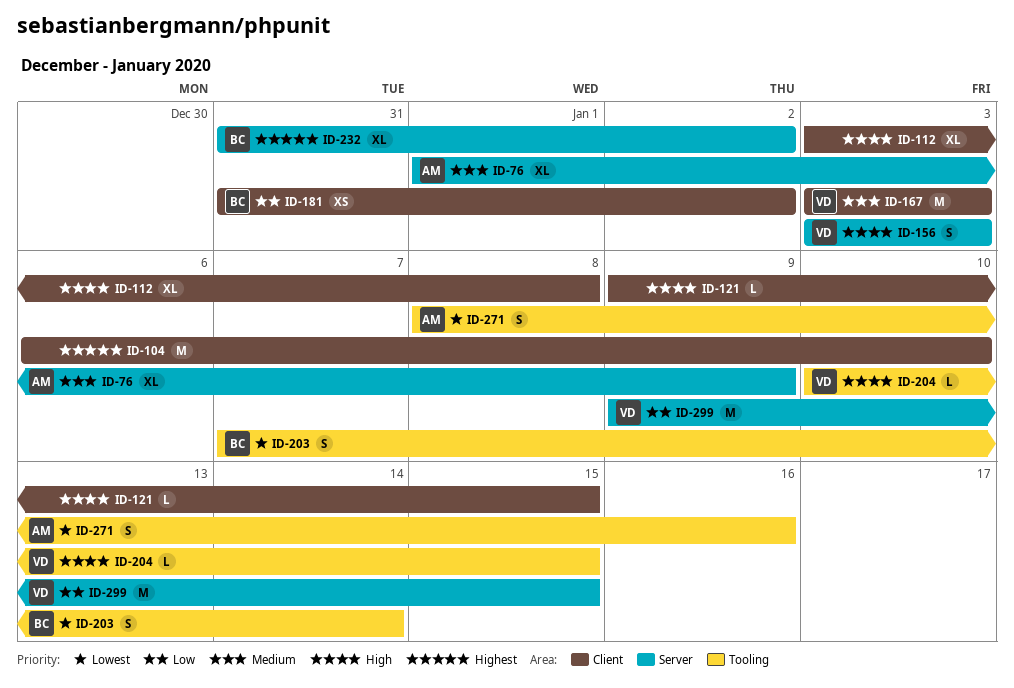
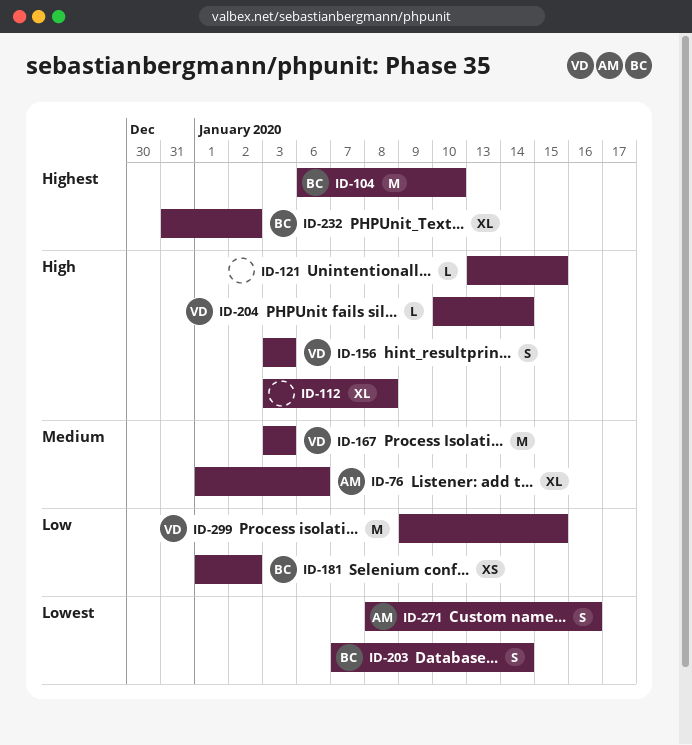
ID-76, due: Jan 9 -> Jan 6
ID-104, owner: none -> BC
ID-121, start: Jan 9 -> Jan 13
ID-181, start: Dec 31 -> Jan 1
ID-204, due: Jan 15 -> Jan 14

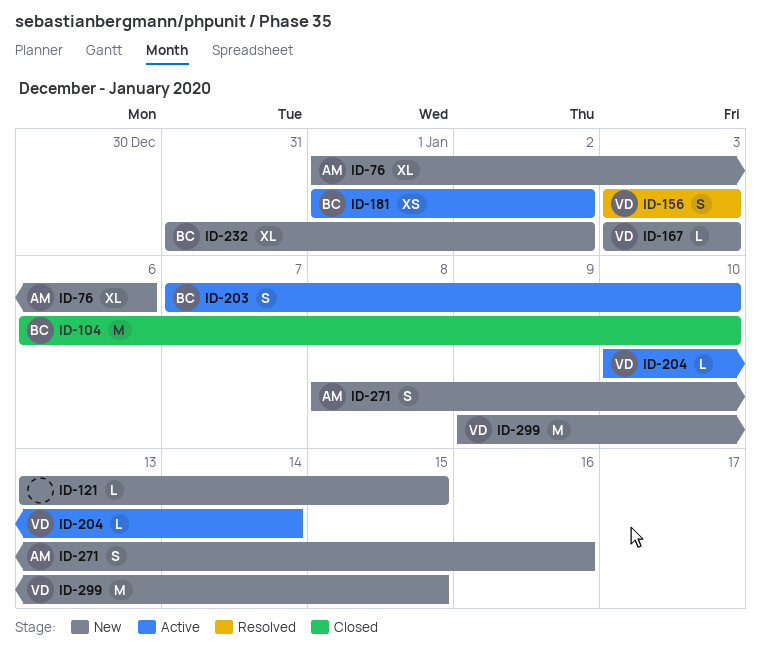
ID-112: present -> none
ID-167, estimate: M -> L
ID-203, due: Jan 14 -> Jan 10

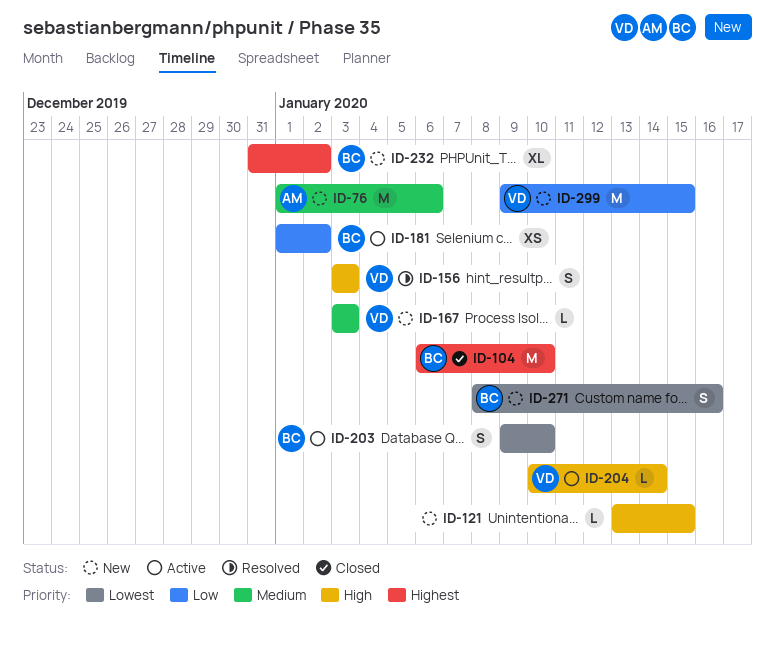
ID-76, estimate: XL -> M
ID-203, start: Jan 7 -> Jan 9
ID-271, owner: AM -> BC

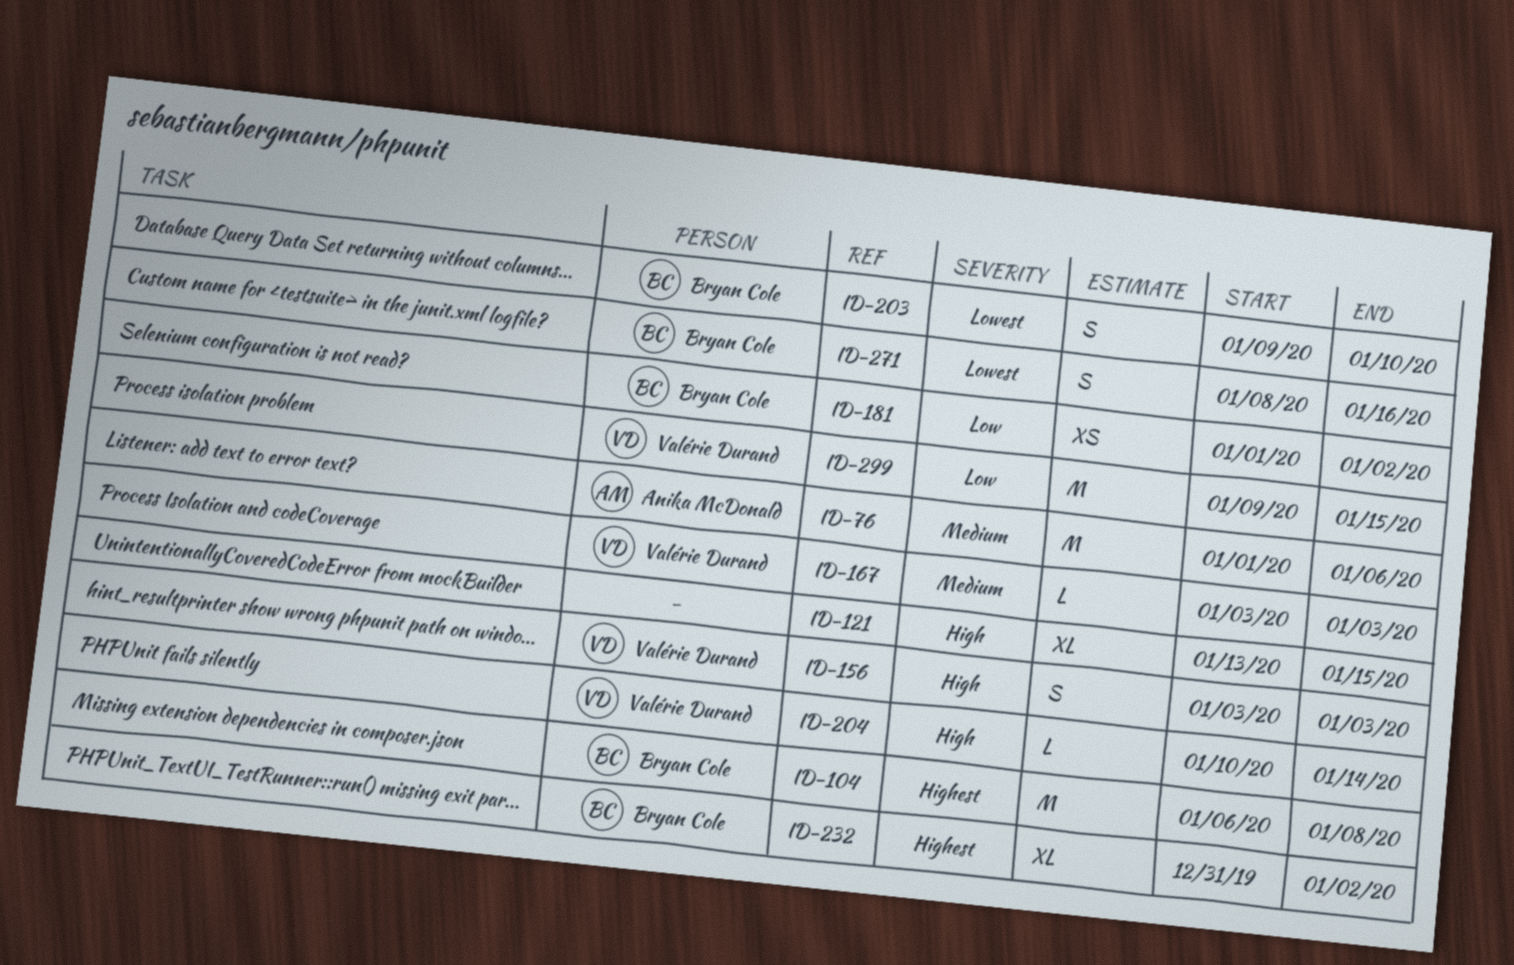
ID-104, due: Jan 10 -> Jan 8
ID-121, estimate: L -> XL

